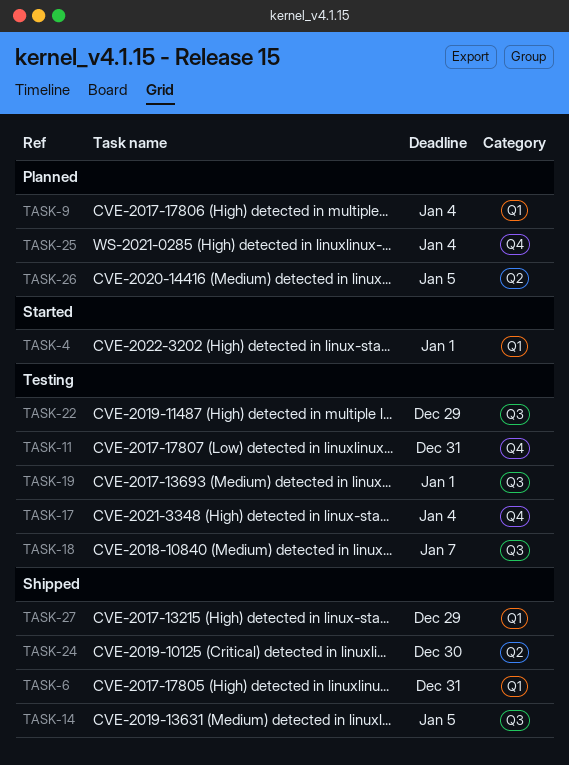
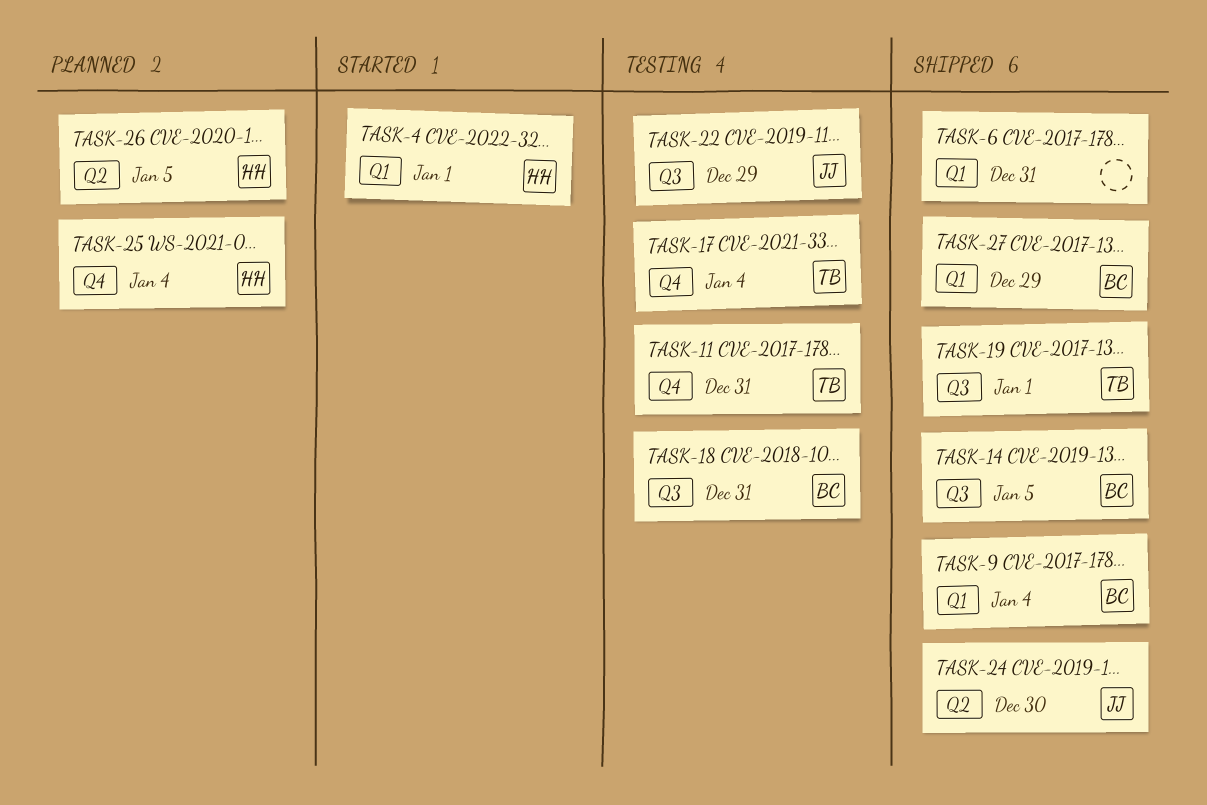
TASK-9, status: Planned -> Shipped
TASK-18, due: Jan 7 -> Dec 31
TASK-19, status: Testing -> Shipped

